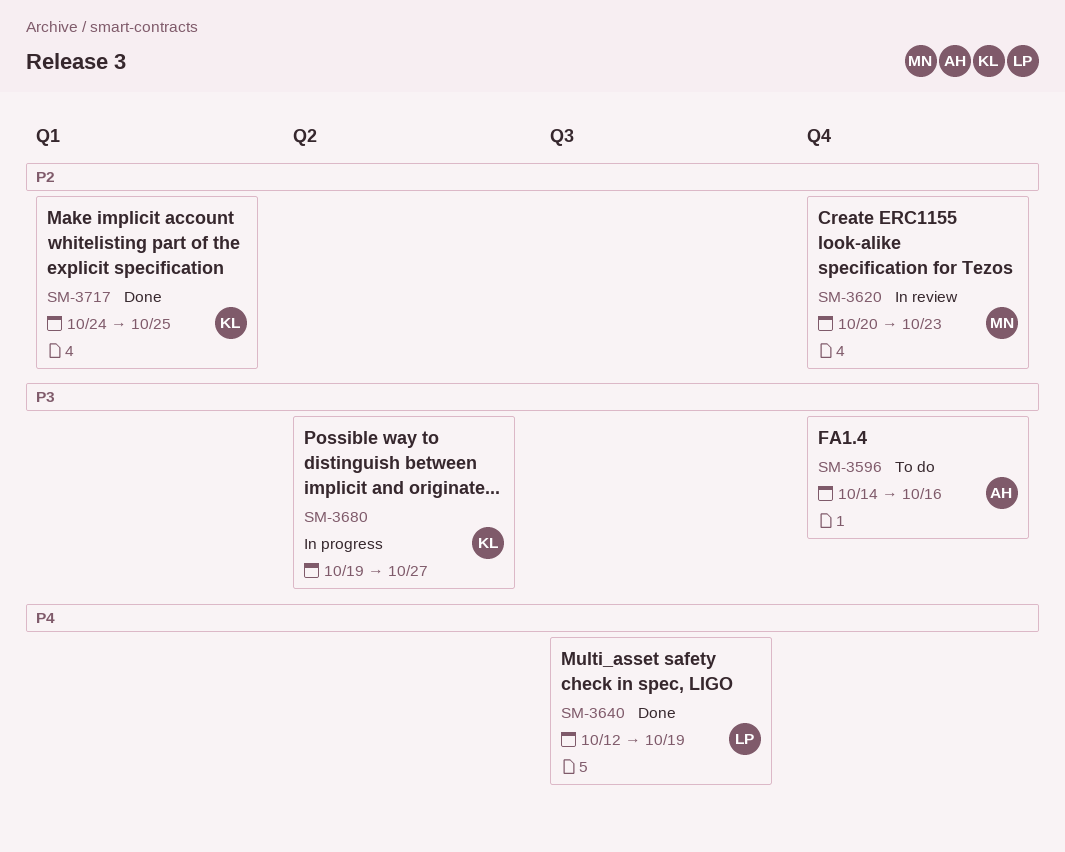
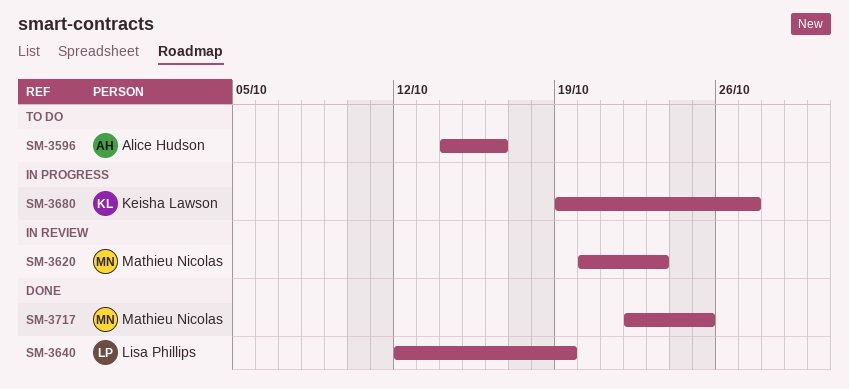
SM-3717, owner: Keisha Lawson -> Mathieu Nicolas
SM-3717, start: Oct 24 -> Oct 22

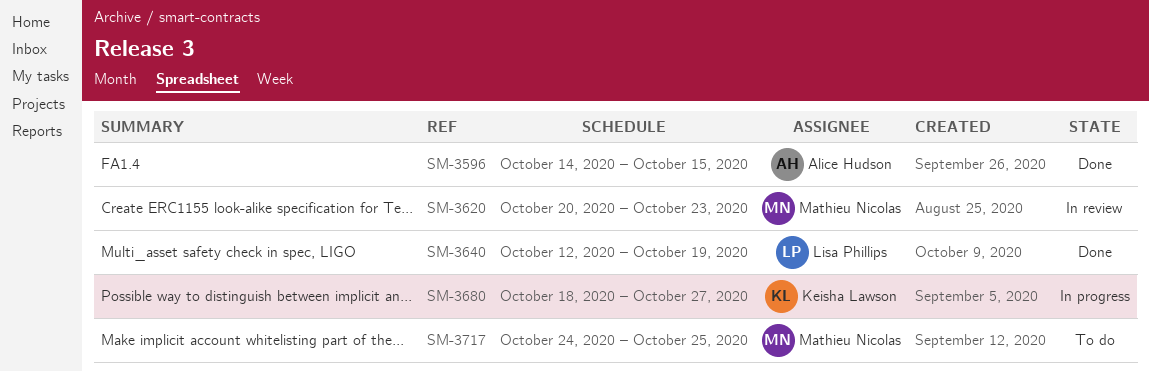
SM-3596, status: To do -> Done
SM-3596, due: Oct 16 -> Oct 15
SM-3680, start: Oct 19 -> Oct 18
SM-3717, status: Done -> To do
SM-3717, start: Oct 22 -> Oct 24

